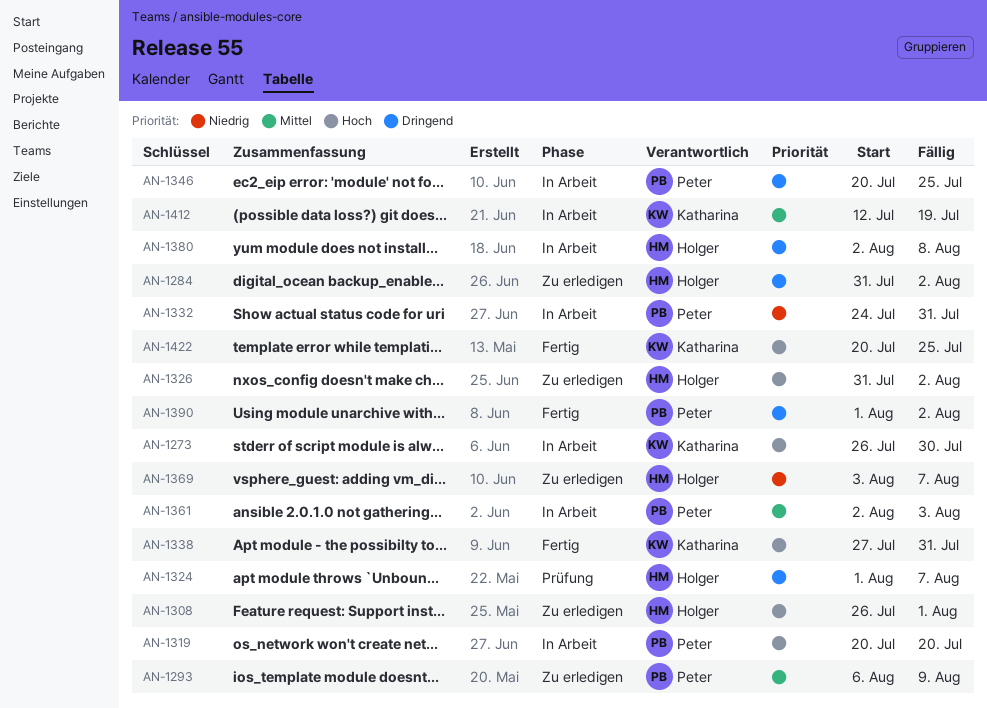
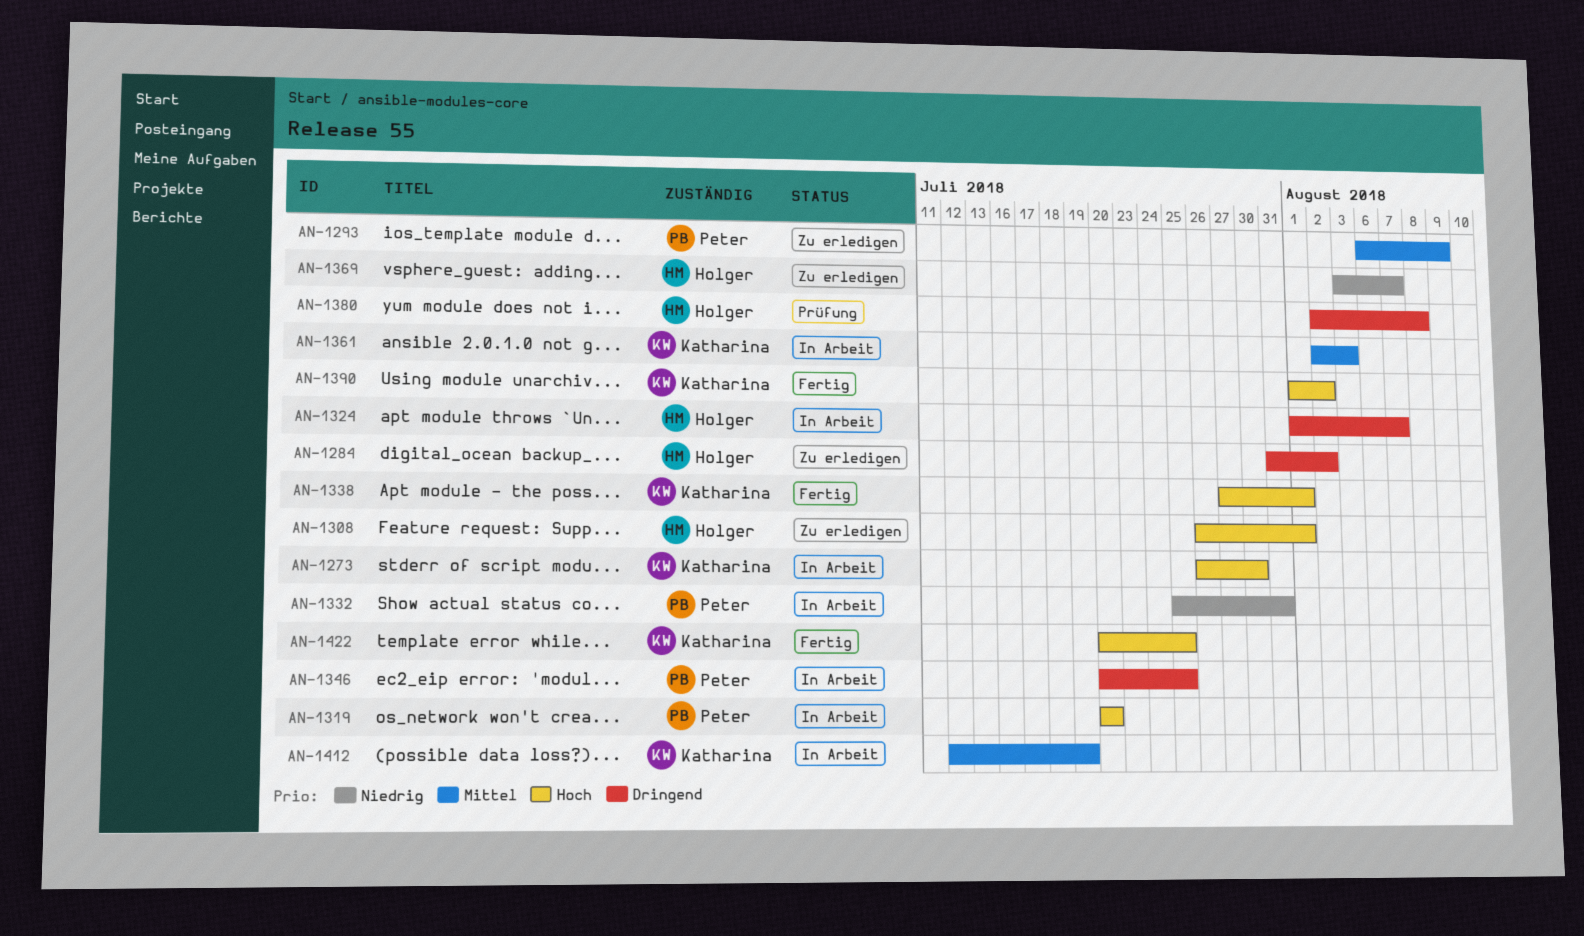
AN-1324, status: Prüfung -> In Arbeit
AN-1326: present -> none
AN-1332, start: Jul 24 -> Jul 25
AN-1338, due: Jul 31 -> Aug 1
AN-1361, owner: Peter -> Katharina
AN-1380, status: In Arbeit -> Prüfung
AN-1390, owner: Peter -> Katharina
AN-1390, priority: Dringend -> Hoch

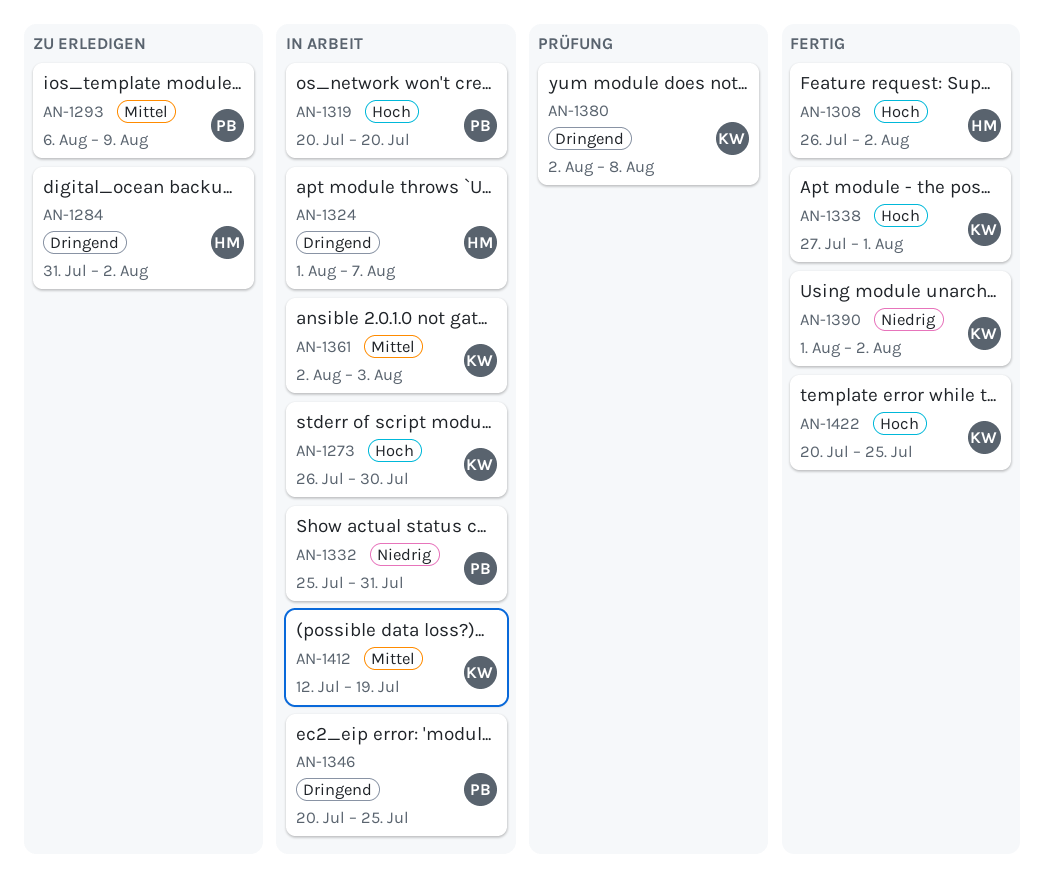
AN-1308, status: Zu erledigen -> Fertig
AN-1308, due: Aug 1 -> Aug 2
AN-1369: present -> none
AN-1380, owner: Holger -> Katharina
AN-1390, priority: Hoch -> Niedrig

